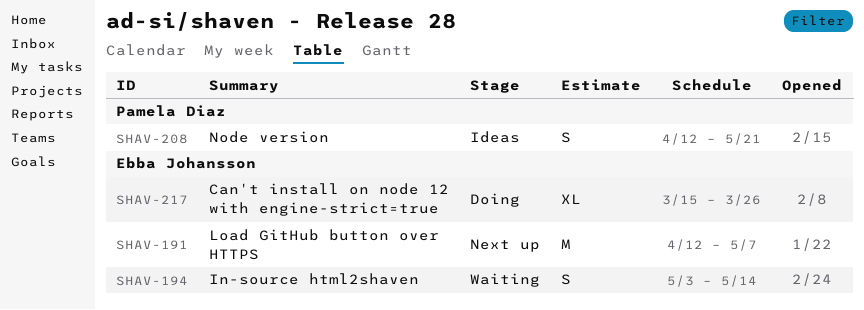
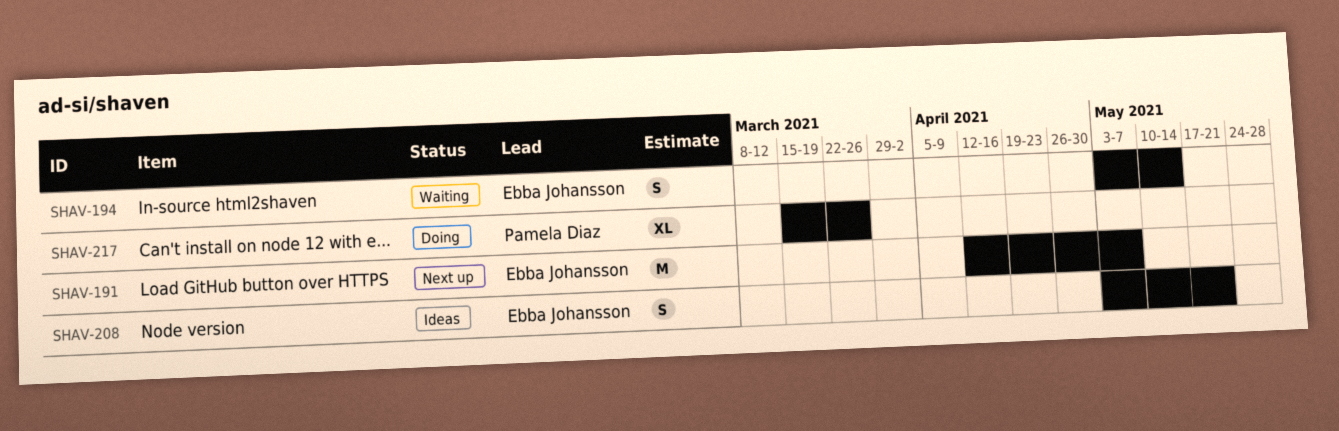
SHAV-208, owner: Pamela Diaz -> Ebba Johansson
SHAV-208, start: Apr 12 -> May 3
SHAV-217, owner: Ebba Johansson -> Pamela Diaz

